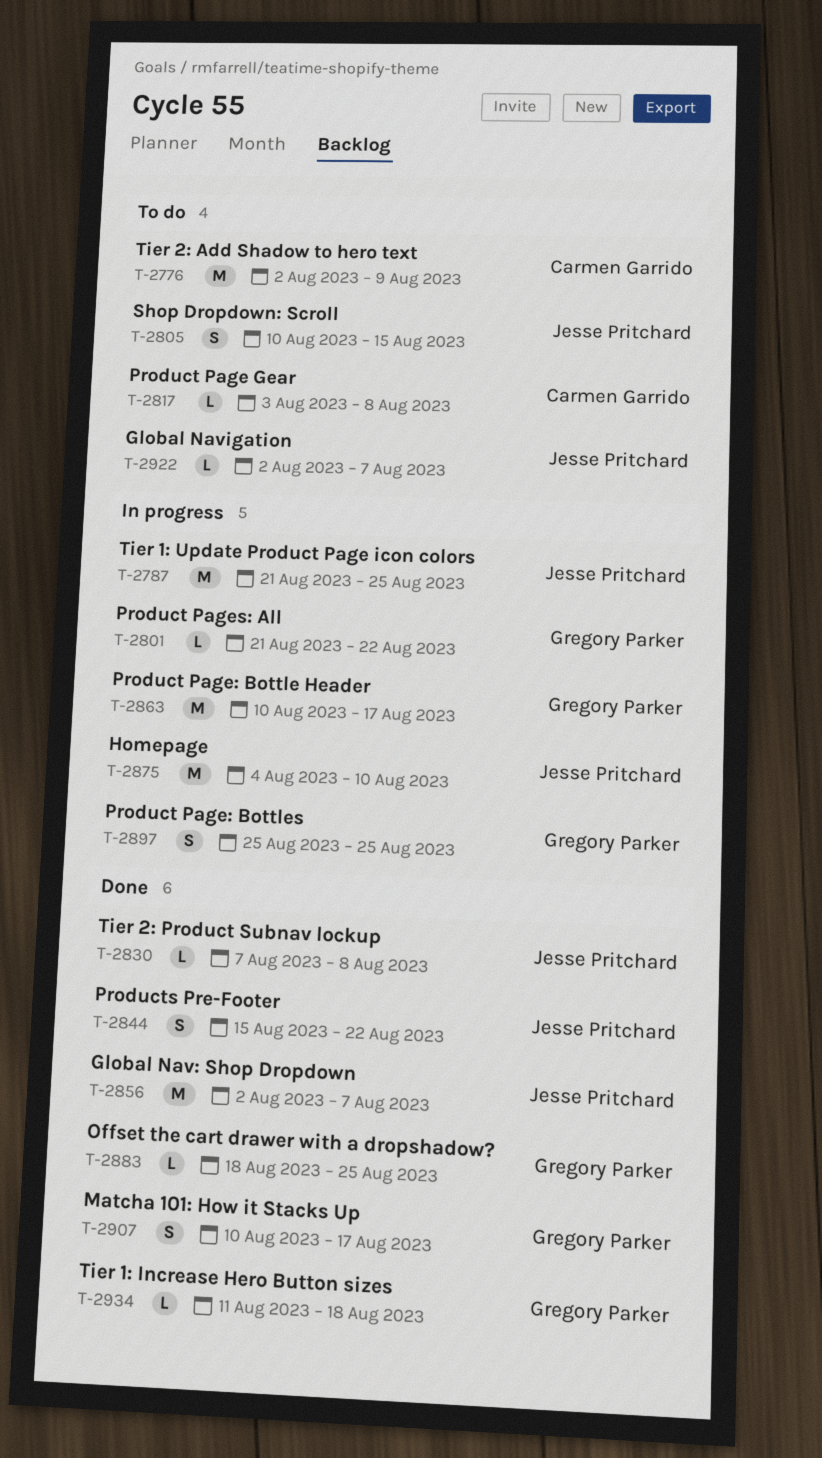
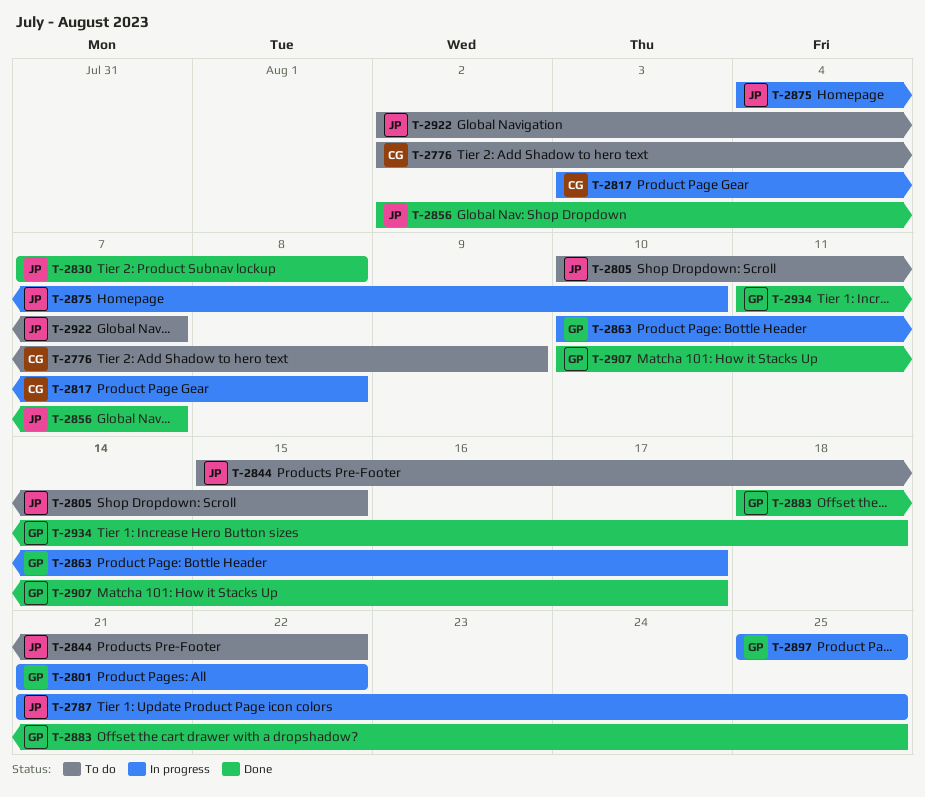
T-2817, status: To do -> In progress
T-2844, status: Done -> To do

